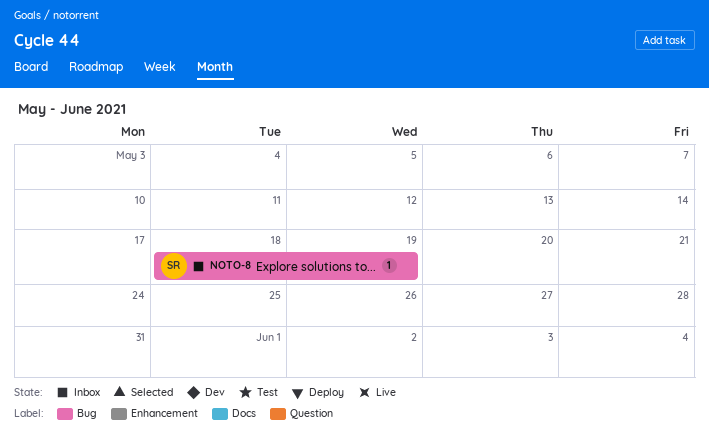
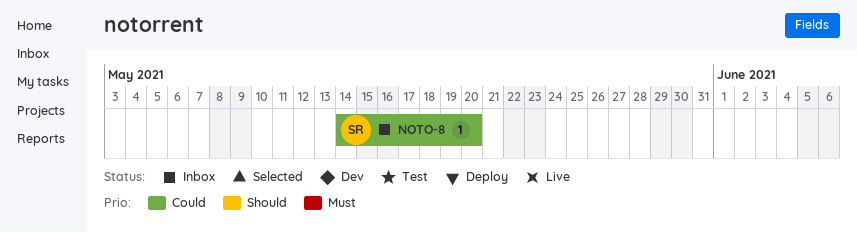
NOTO-8, start: May 18 -> May 14
NOTO-8, due: May 19 -> May 20

